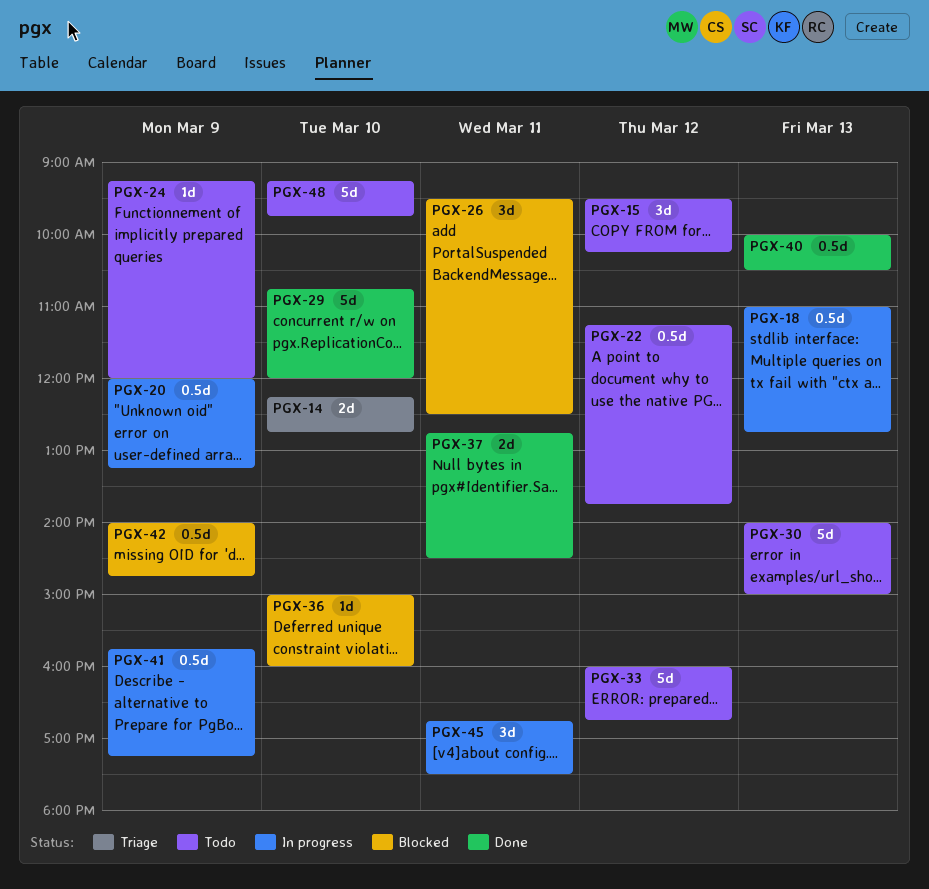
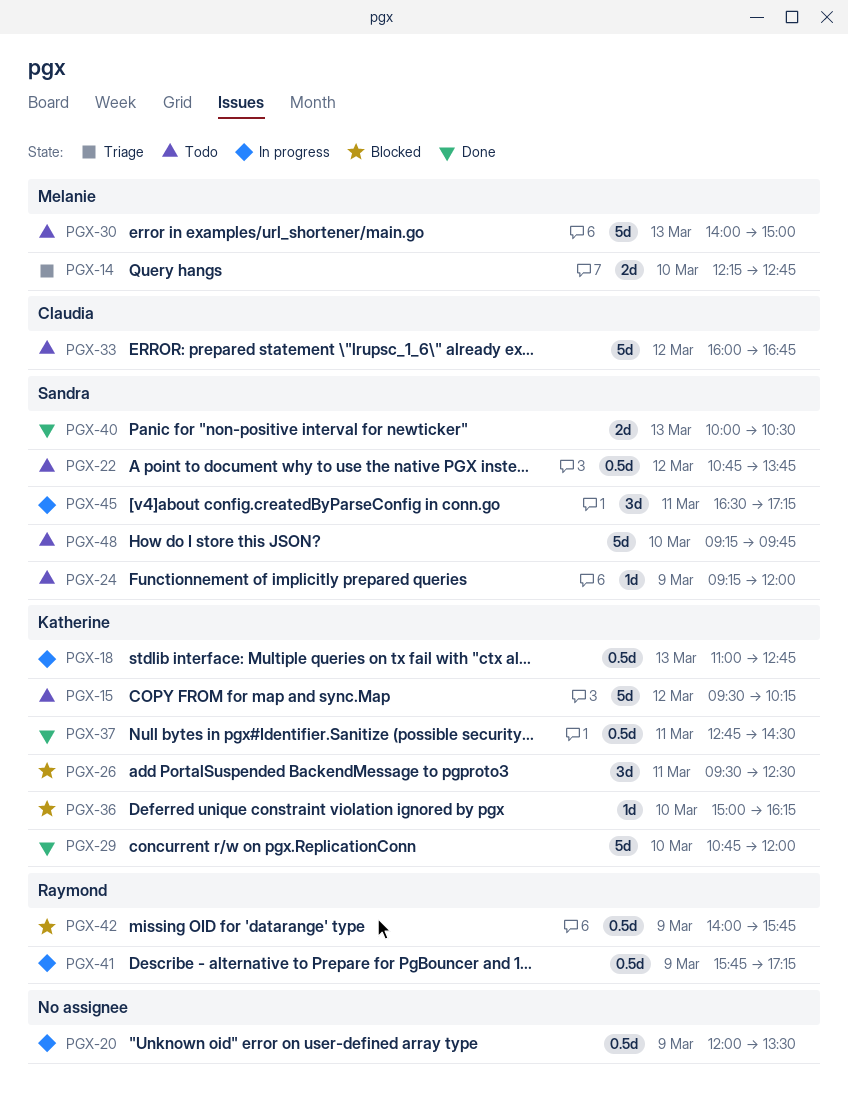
PGX-15, estimate: 3d -> 5d
PGX-20, ends: 13:15 -> 13:30
PGX-22, begins: 11:15 -> 10:45
PGX-36, ends: 16:00 -> 16:15
PGX-37, estimate: 2d -> 0.5d
PGX-40, estimate: 0.5d -> 2d
PGX-42, ends: 14:45 -> 15:45
PGX-45, begins: 16:45 -> 16:30
PGX-45, ends: 17:30 -> 17:15

